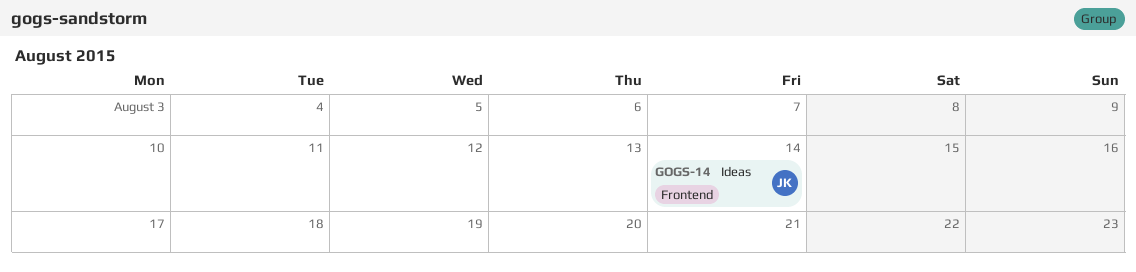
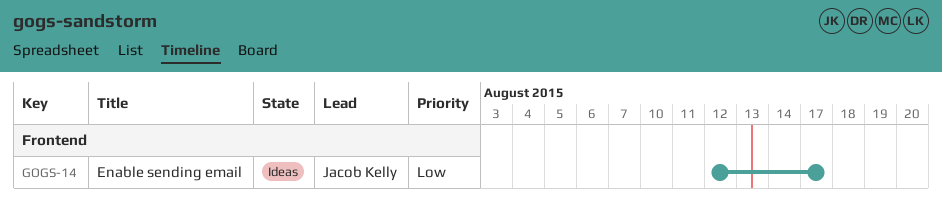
GOGS-14, due: Aug 14 -> Aug 17

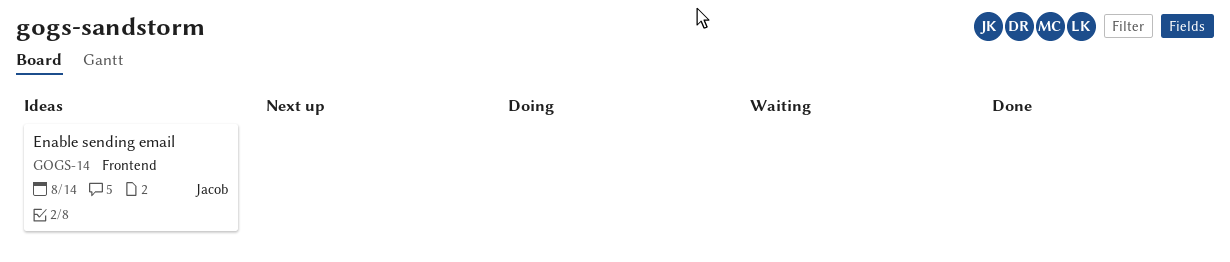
GOGS-14, due: Aug 17 -> Aug 14

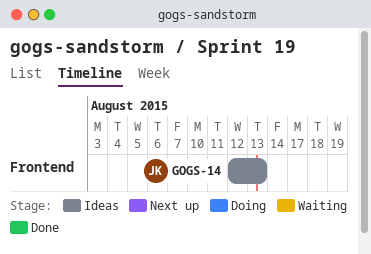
GOGS-14, due: Aug 14 -> Aug 13

